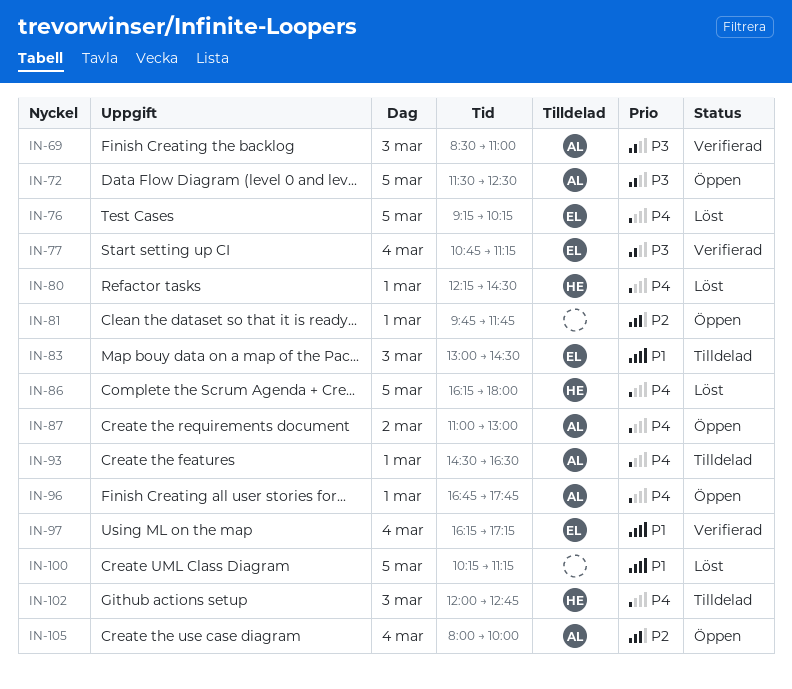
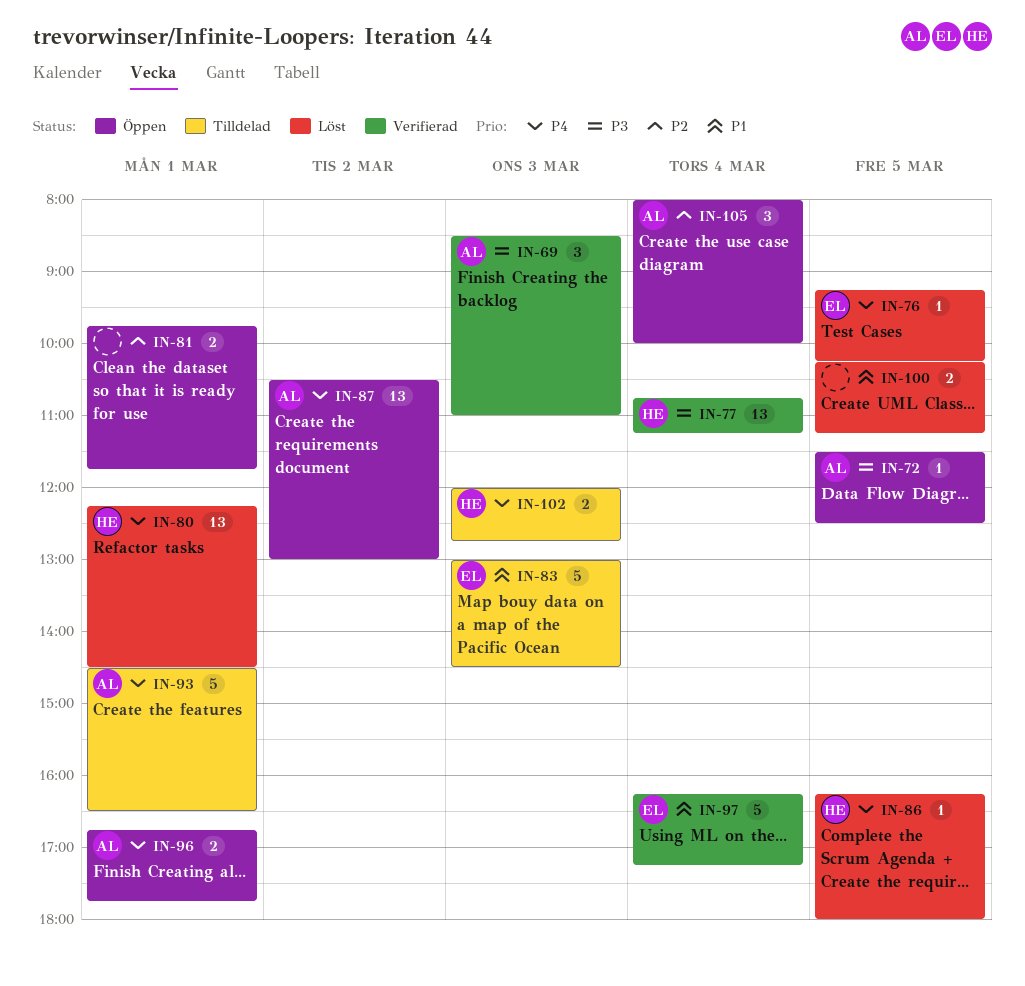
IN-77, owner: EL -> HE
IN-87, begins: 11:00 -> 10:30

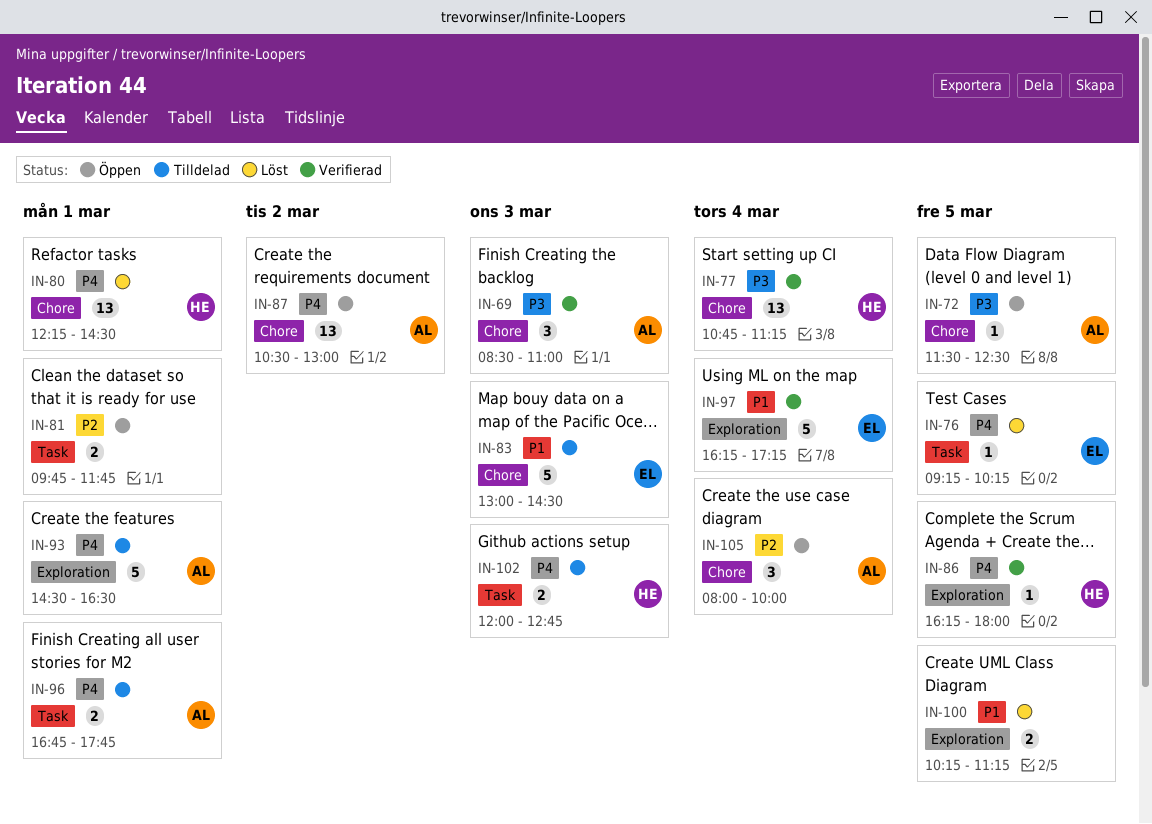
IN-86, status: Löst -> Verifierad
IN-96, status: Öppen -> Tilldelad

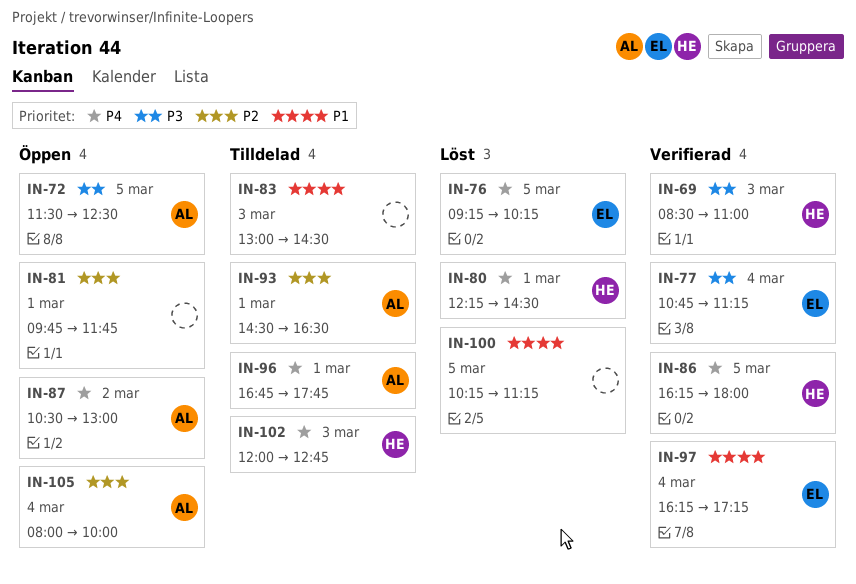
IN-69, owner: AL -> HE
IN-77, owner: HE -> EL
IN-83, owner: EL -> none
IN-93, priority: P4 -> P2

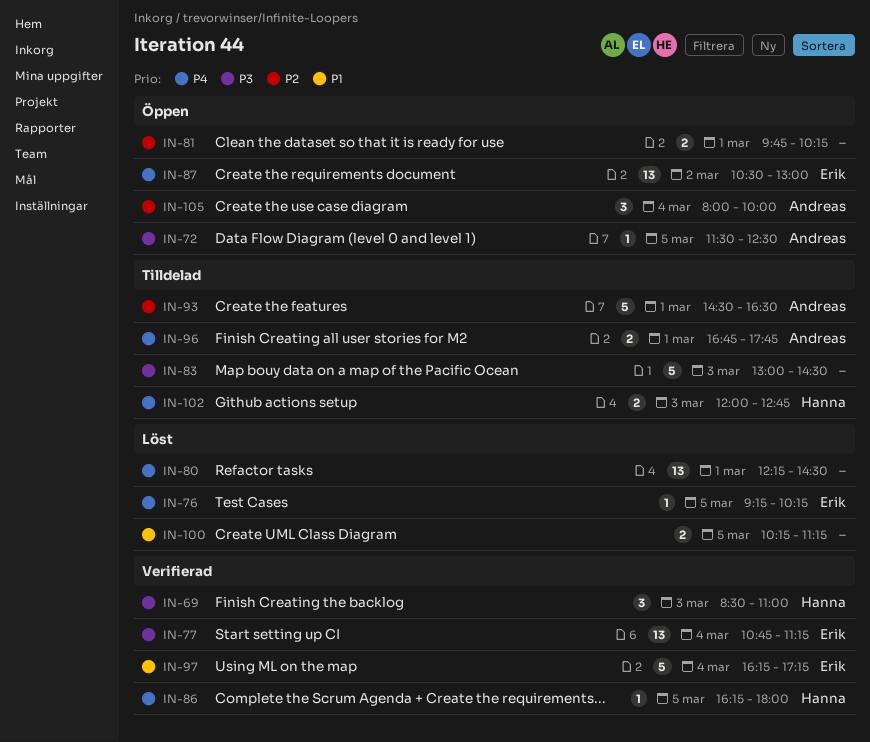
IN-80, owner: Hanna -> none
IN-81, ends: 11:45 -> 10:15
IN-83, priority: P1 -> P3
IN-87, owner: Andreas -> Erik

